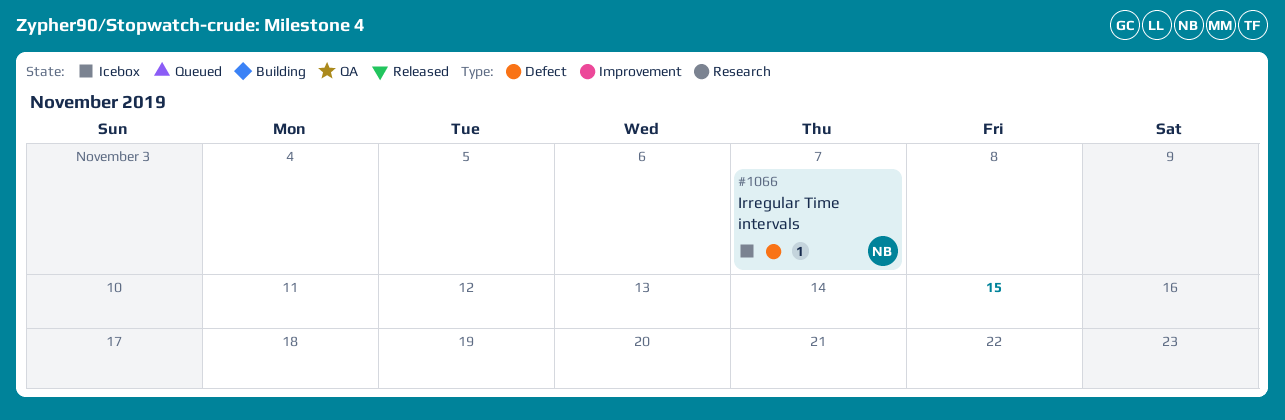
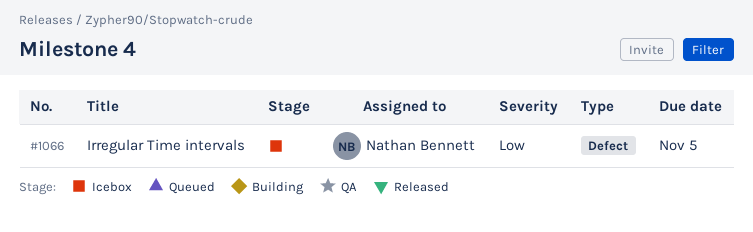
#1066, due: Nov 7 -> Nov 5

